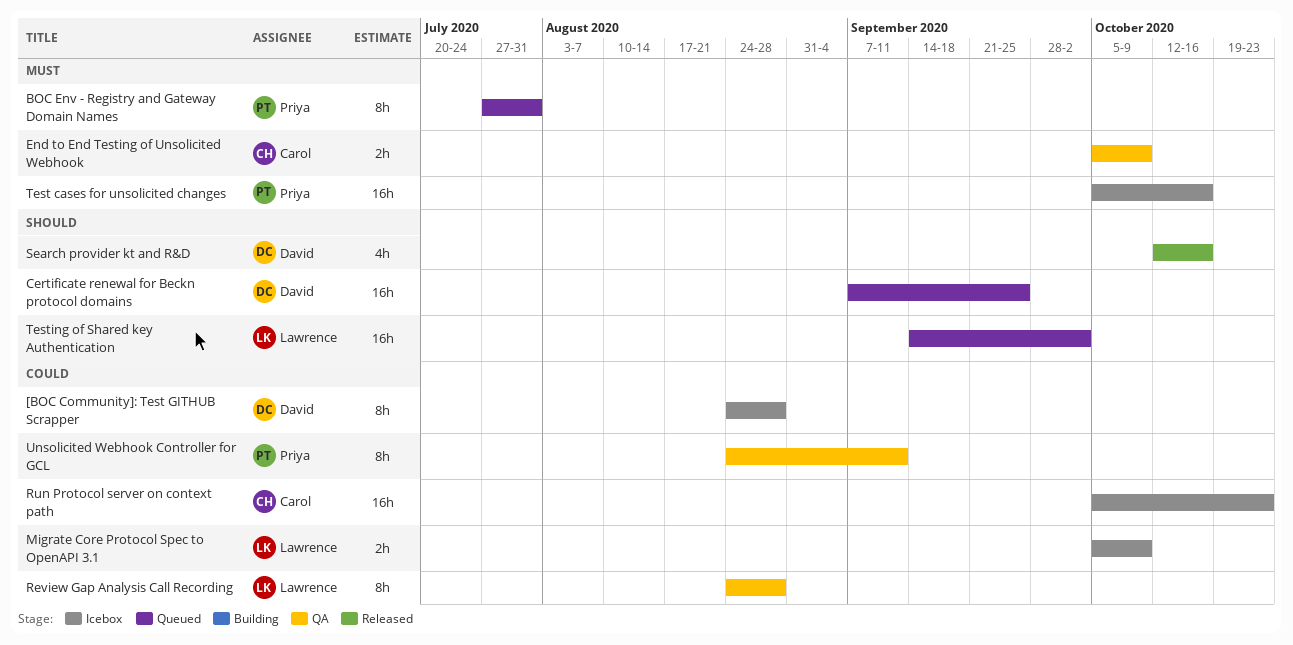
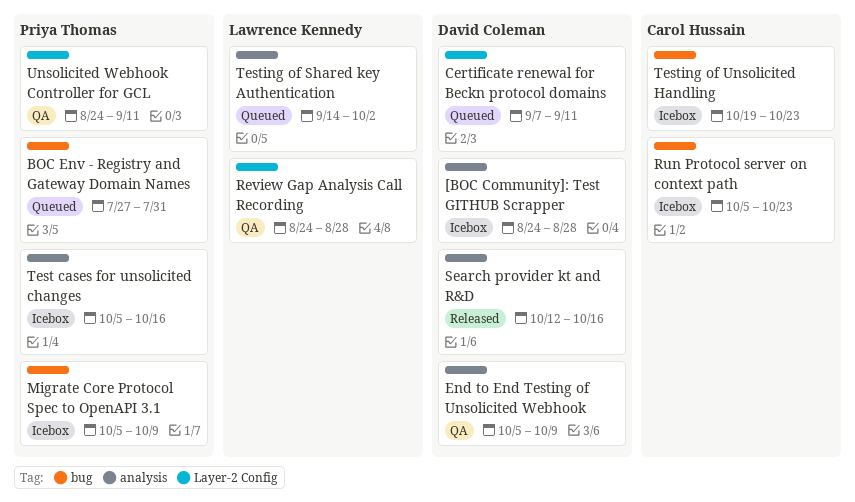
Certificate renewal for Beckn protocol domains, due: Sep 25 -> Sep 11
End to End Testing of Unsolicited Webhook, owner: Carol Hussain -> David Coleman
Migrate Core Protocol Spec to OpenAPI 3.1, owner: Lawrence Kennedy -> Priya Thomas
Testing of Unsolicited Handling: none -> present

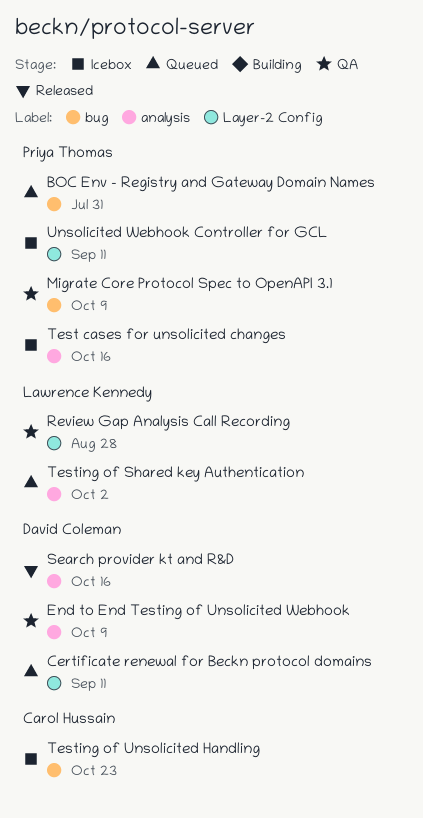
[BOC Community]: Test GITHUB Scrapper: present -> none
Migrate Core Protocol Spec to OpenAPI 3.1, status: Icebox -> QA
Run Protocol server on context path: present -> none
Unsolicited Webhook Controller for GCL, status: QA -> Icebox

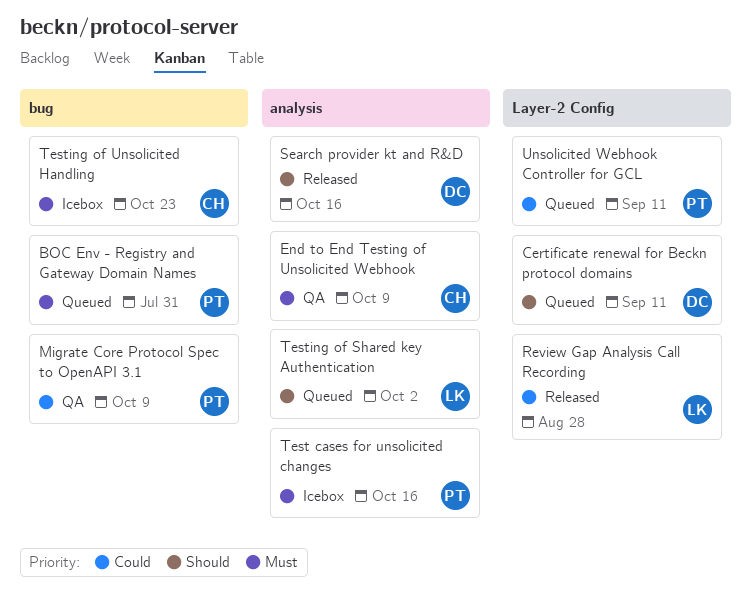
End to End Testing of Unsolicited Webhook, owner: David Coleman -> Carol Hussain
Review Gap Analysis Call Recording, status: QA -> Released
Unsolicited Webhook Controller for GCL, status: Icebox -> Queued

